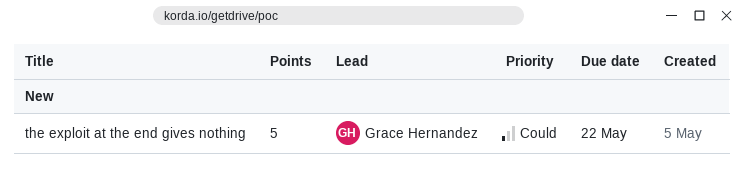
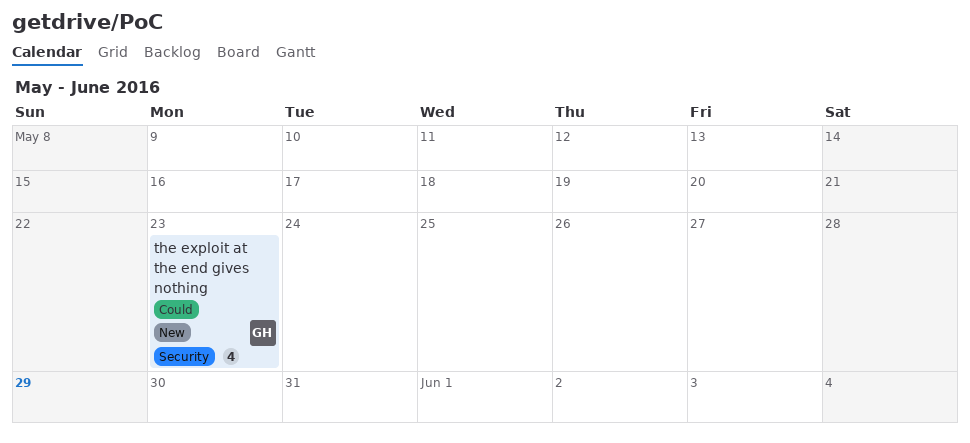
the exploit at the end gives nothing, estimate: 5 -> 4
the exploit at the end gives nothing, due: May 22 -> May 23

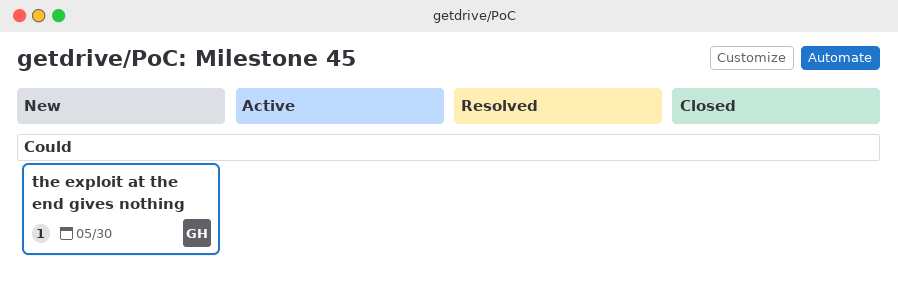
the exploit at the end gives nothing, estimate: 4 -> 1
the exploit at the end gives nothing, due: May 23 -> May 30

